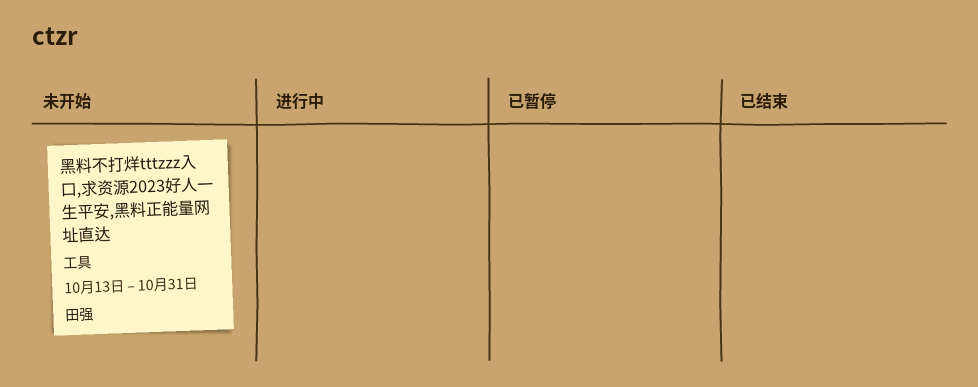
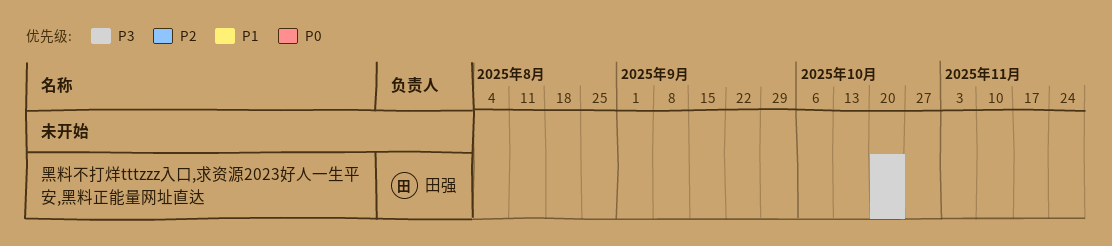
黑料不打烊tttzzz入口,求资源2023好人一生平安,黑料正能量网址直达, start: Oct 13 -> Oct 20
黑料不打烊tttzzz入口,求资源2023好人一生平安,黑料正能量网址直达, due: Oct 31 -> Oct 24

